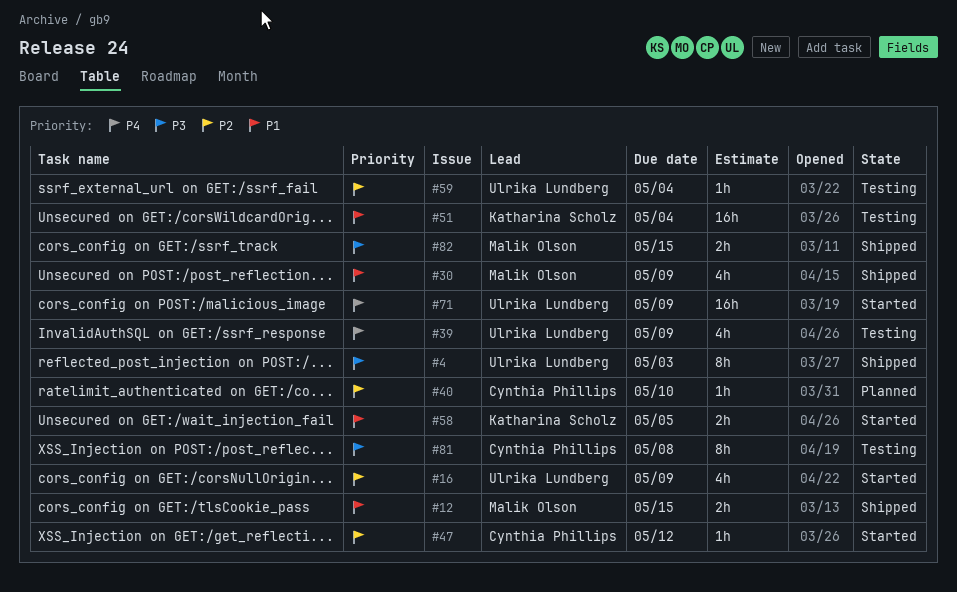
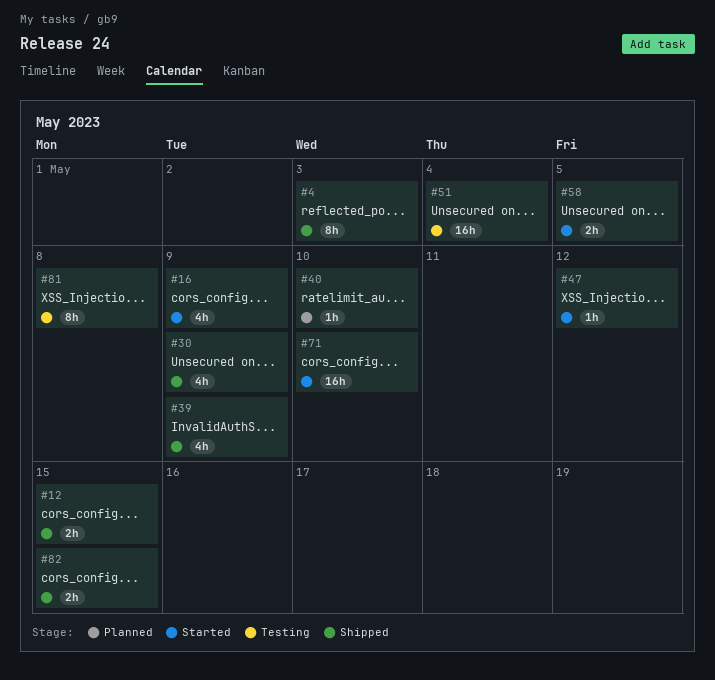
#39, status: Testing -> Shipped
#59: present -> none
#71, due: May 9 -> May 10

